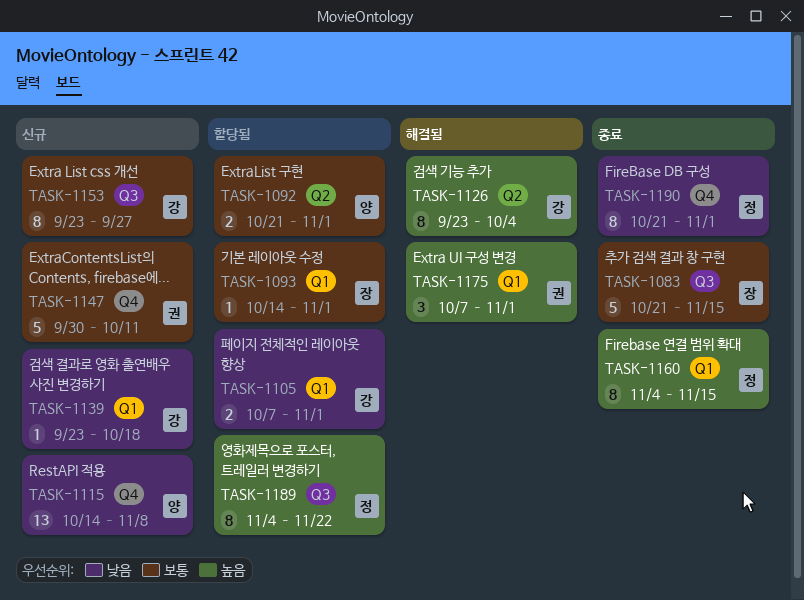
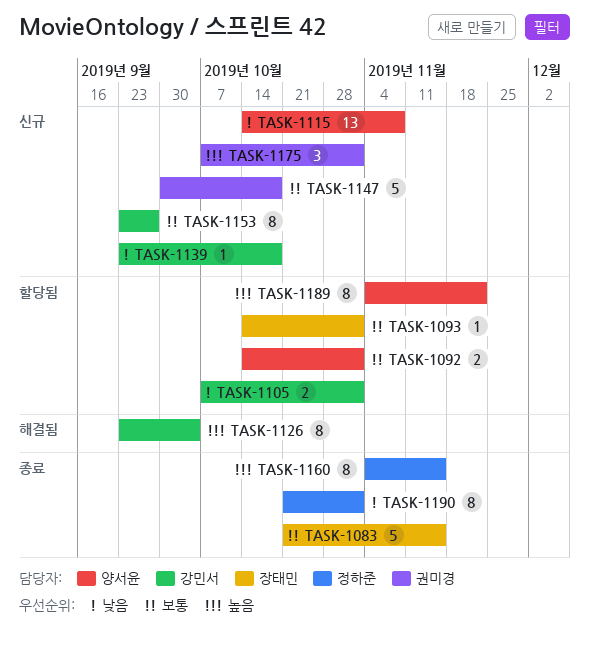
TASK-1092, start: Oct 21 -> Oct 14
TASK-1147, due: Oct 11 -> Oct 18
TASK-1175, status: 해결됨 -> 신규
TASK-1189, owner: 정하준 -> 양서윤

